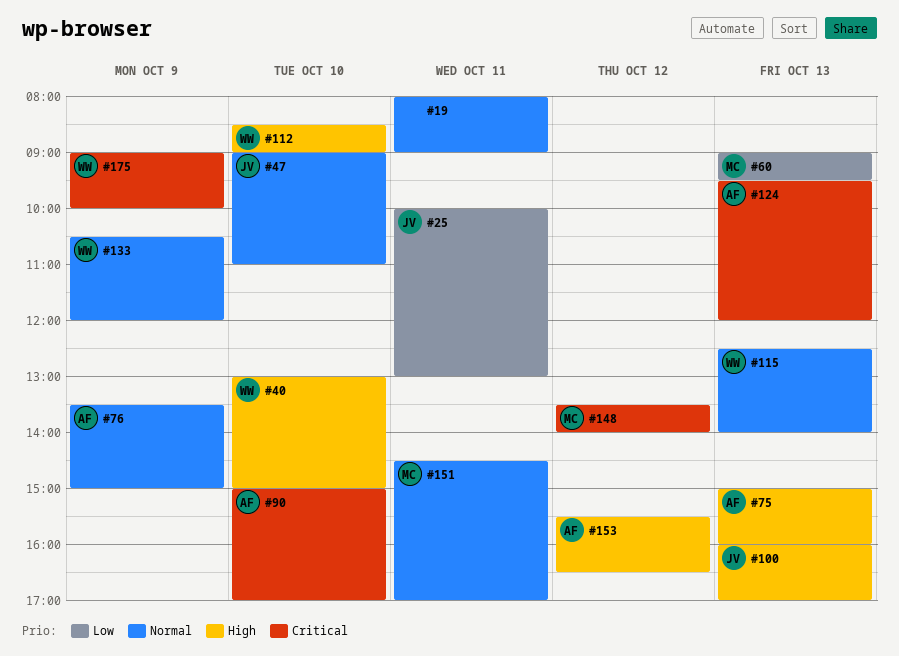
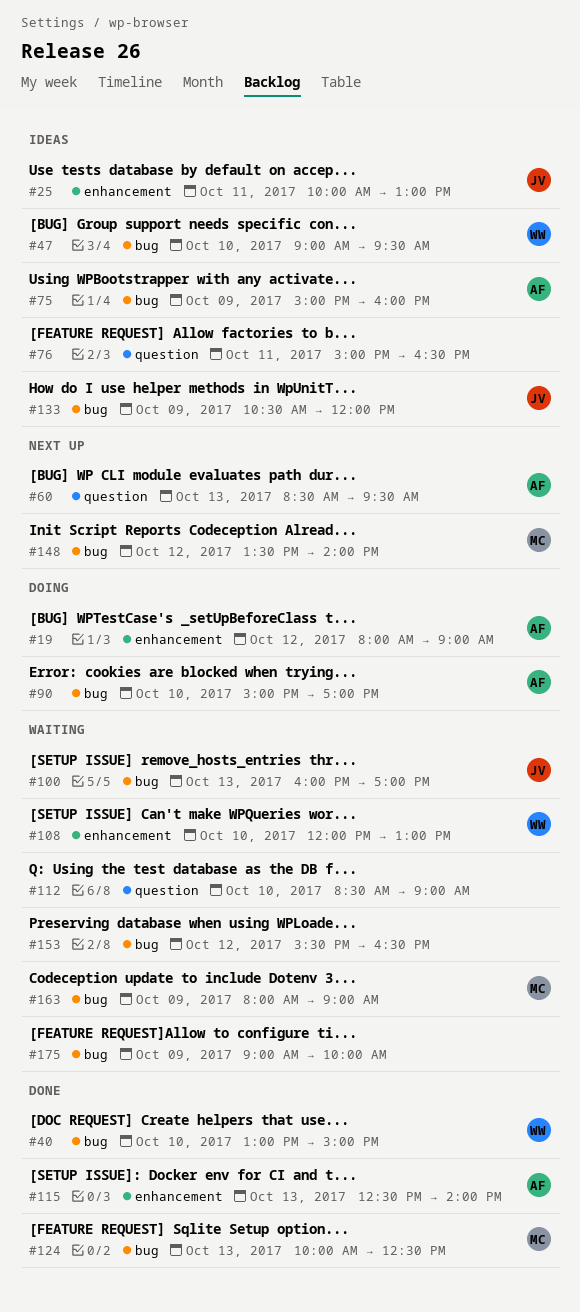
#19, owner: none -> AF
#19, day: Oct 11 -> Oct 12
#47, owner: JV -> WW
#47, ends: 11:00 -> 09:30
#60, owner: MC -> AF
#60, begins: 09:00 -> 08:30
#75, day: Oct 13 -> Oct 9
#76, owner: AF -> none
#76, day: Oct 9 -> Oct 11
#76, begins: 13:30 -> 15:00
#76, ends: 15:00 -> 16:30
#108: none -> present
#112, owner: WW -> none
#115, owner: WW -> AF
#124, owner: AF -> MC
#124, begins: 09:30 -> 10:00
#124, ends: 12:00 -> 12:30
#133, owner: WW -> JV
#151: present -> none
#153, owner: AF -> none
#163: none -> present
#175, owner: WW -> none

